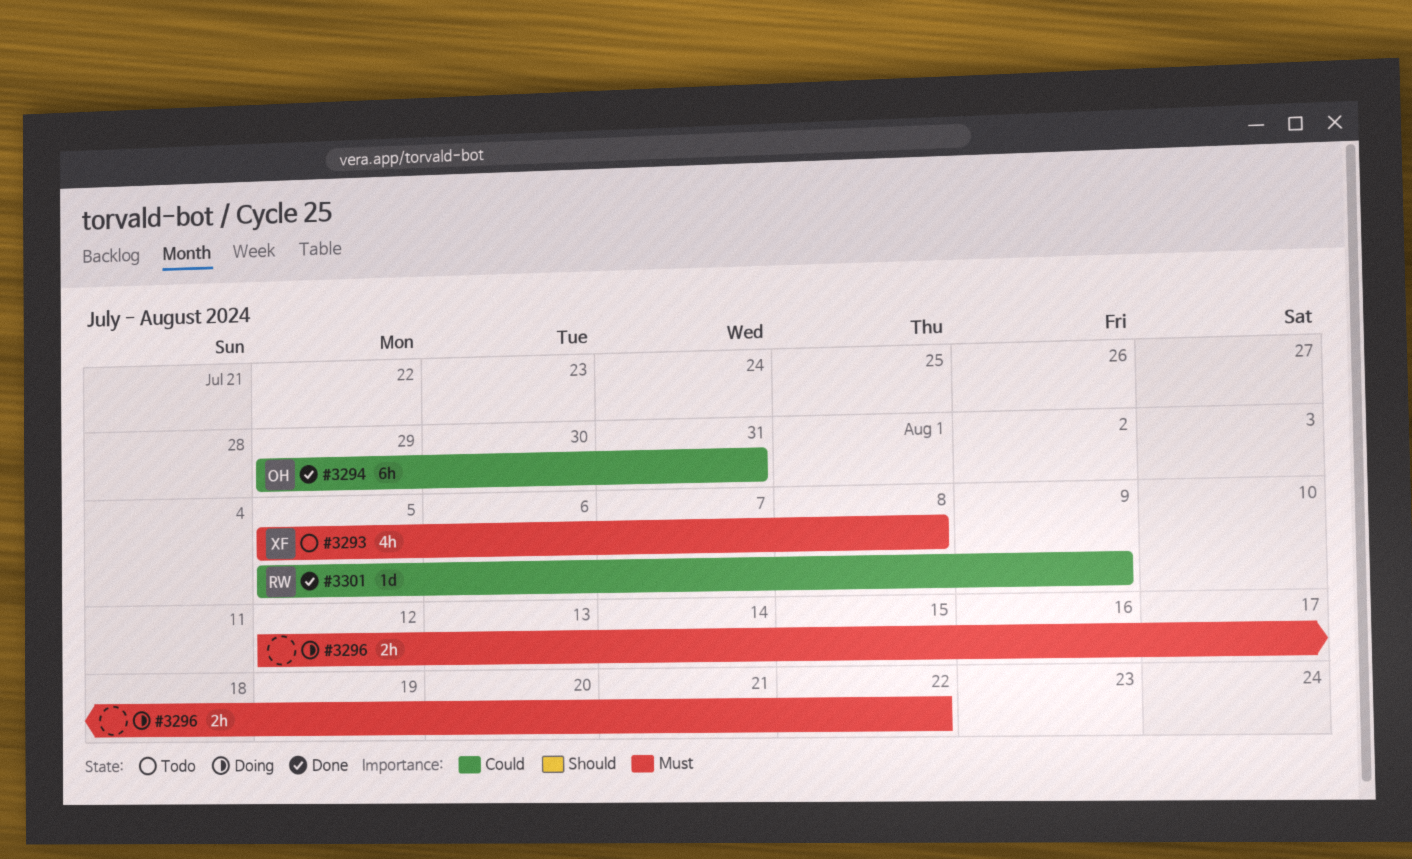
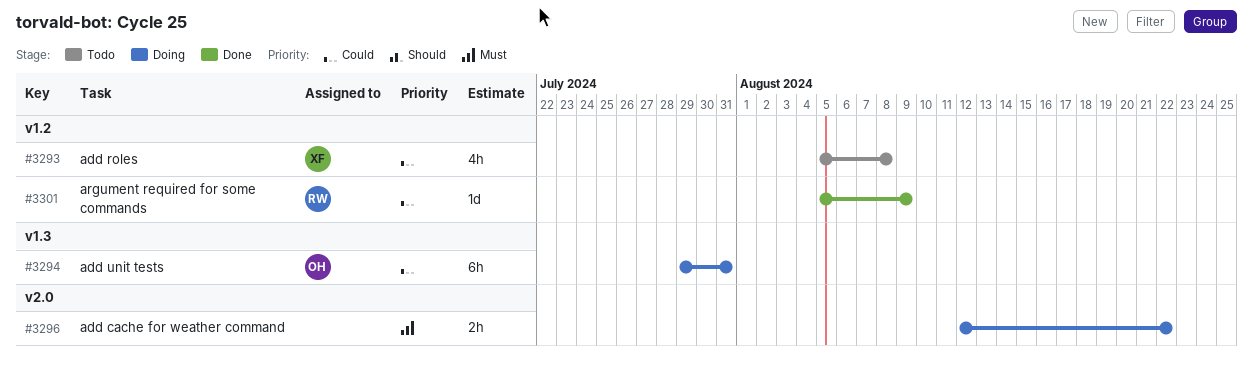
#3293, priority: Must -> Could
#3294, status: Done -> Doing

